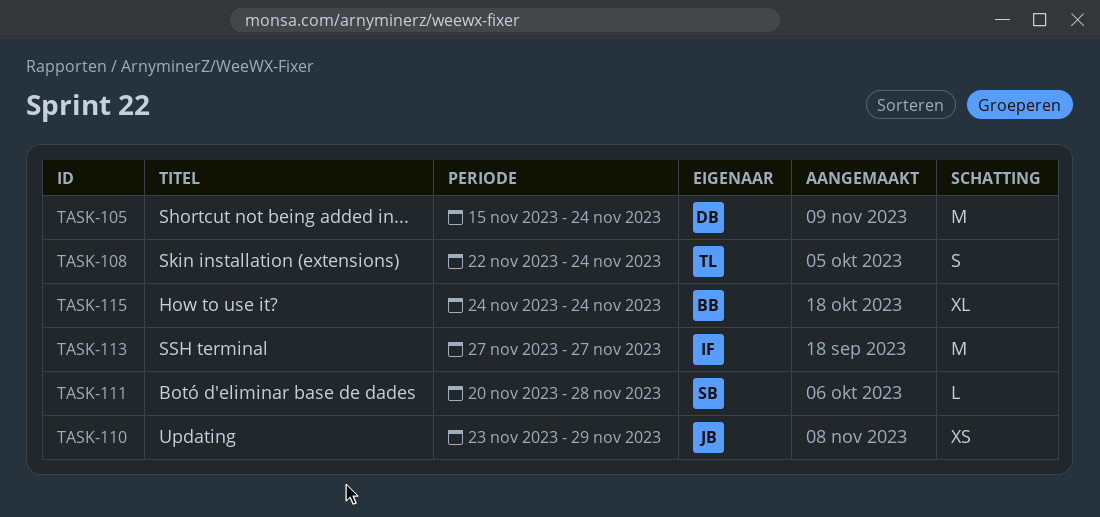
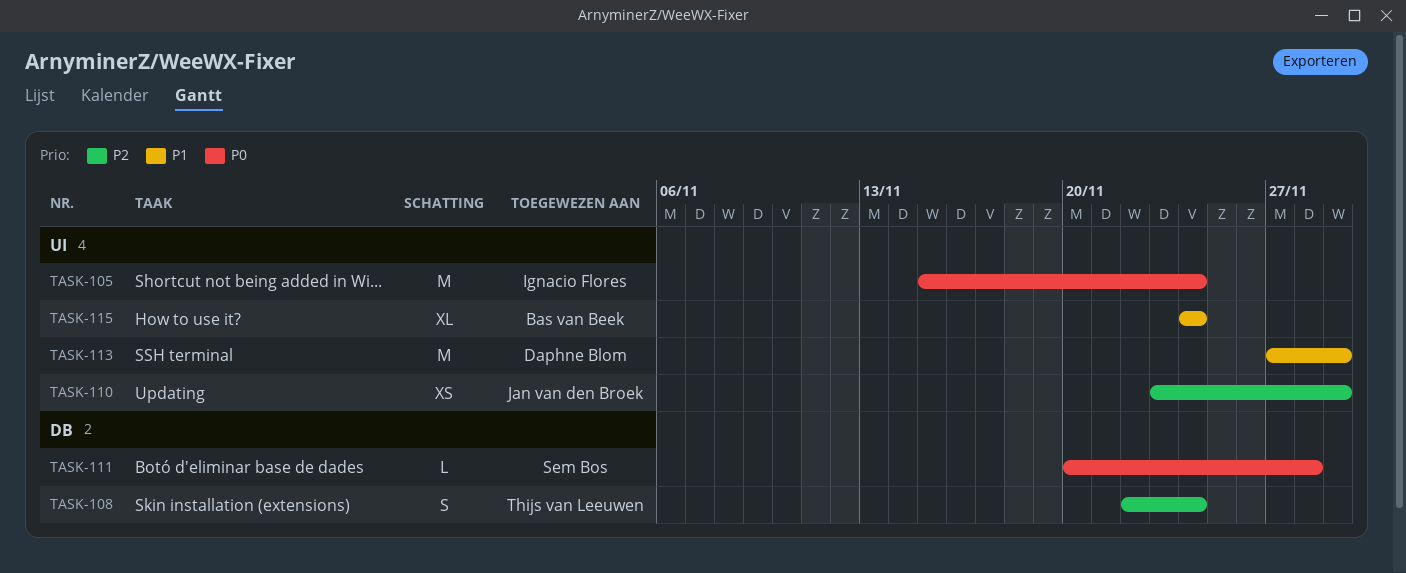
TASK-105, owner: Daphne Blom -> Ignacio Flores
TASK-113, owner: Ignacio Flores -> Daphne Blom
TASK-113, due: Nov 27 -> Nov 29

